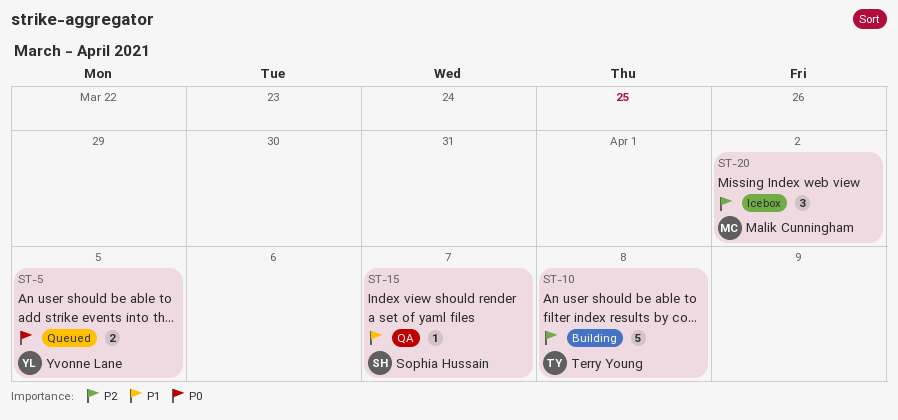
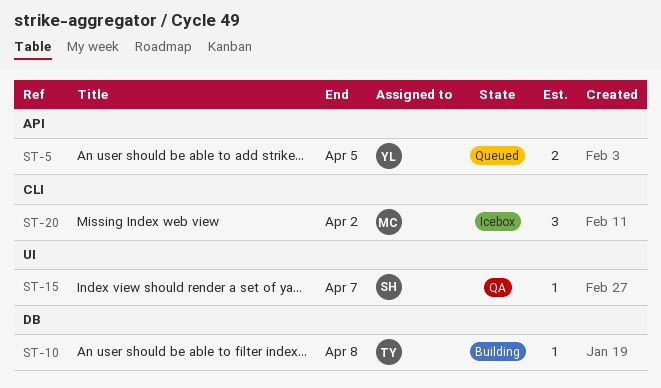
ST-10, estimate: 5 -> 1

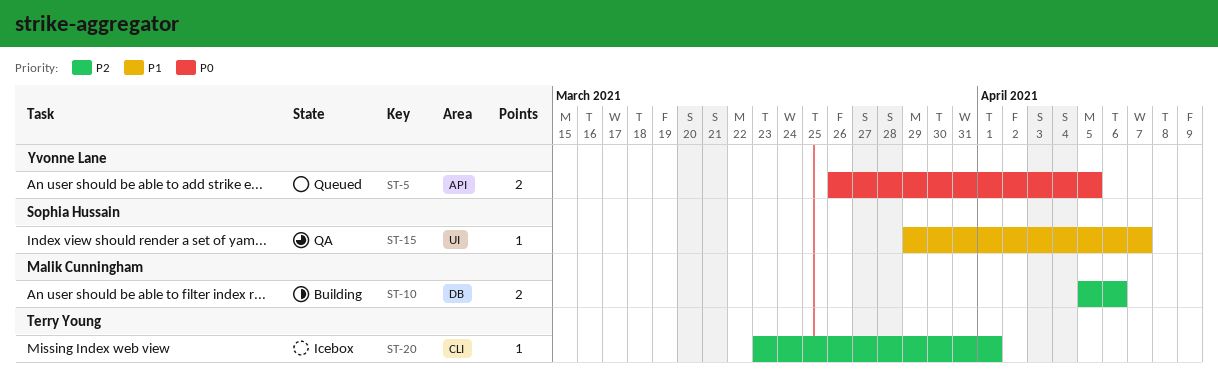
ST-10, owner: Terry Young -> Malik Cunningham
ST-10, estimate: 1 -> 2
ST-10, due: Apr 8 -> Apr 6
ST-20, owner: Malik Cunningham -> Terry Young
ST-20, estimate: 3 -> 1
ST-20, due: Apr 2 -> Apr 1

